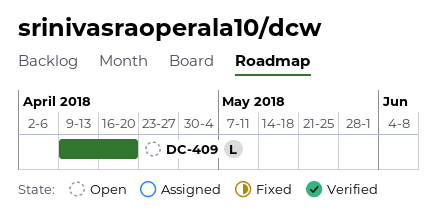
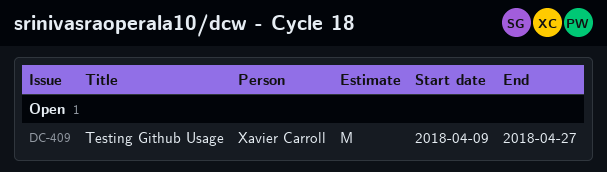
DC-409, estimate: L -> M
DC-409, due: Apr 20 -> Apr 27

